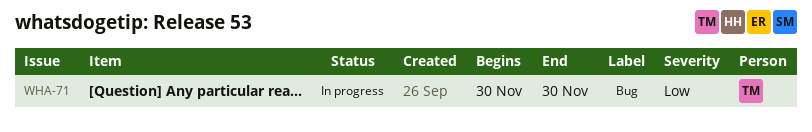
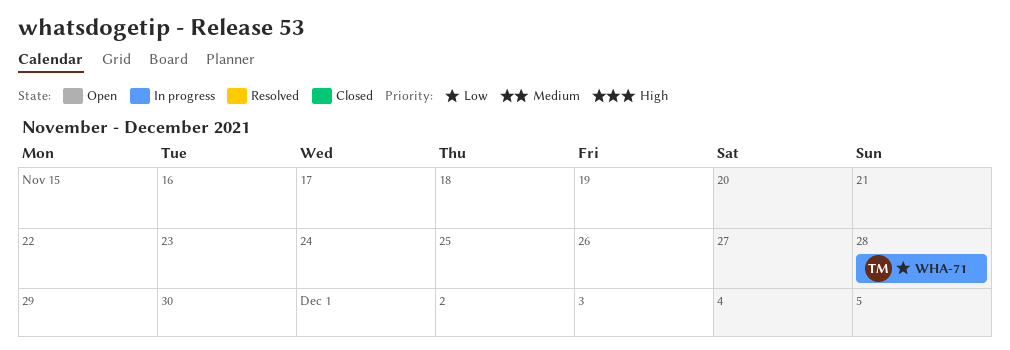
WHA-71, start: Nov 30 -> Nov 28
WHA-71, due: Nov 30 -> Nov 28

